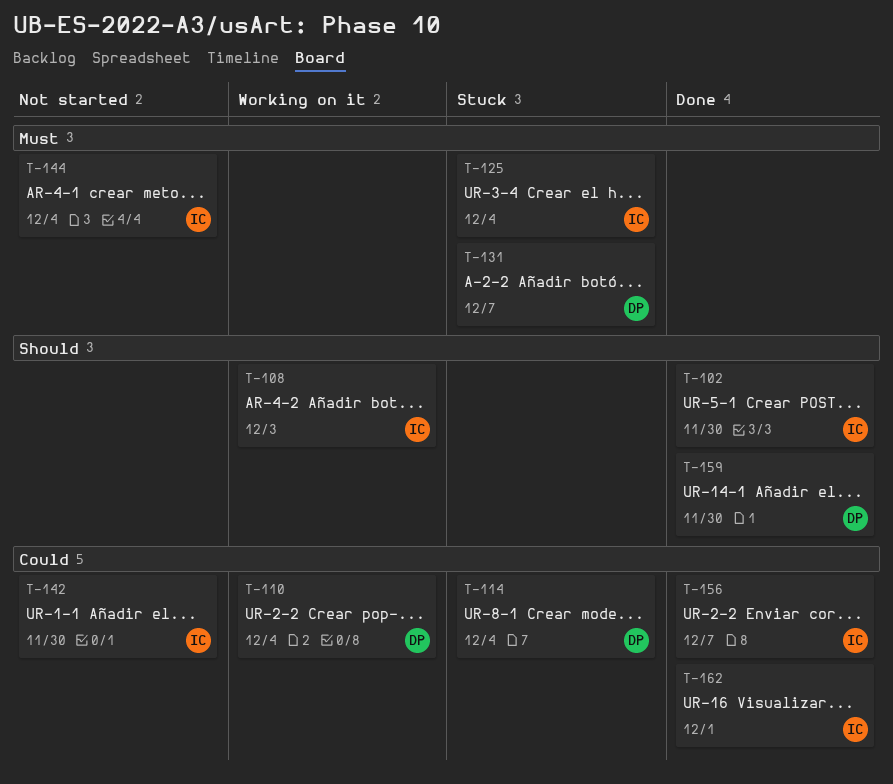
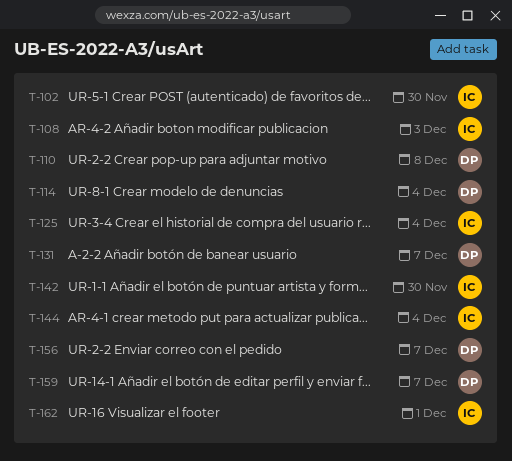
T-110, due: Dec 4 -> Dec 8
T-156, owner: IC -> DP
T-159, due: Nov 30 -> Dec 7

